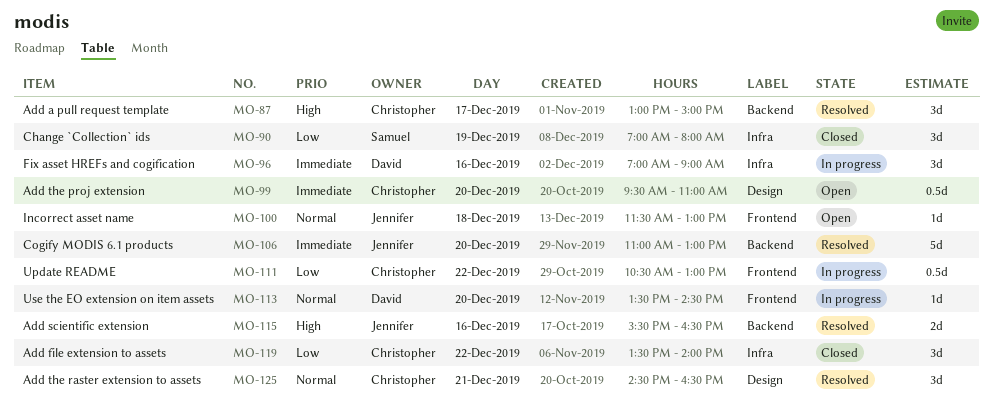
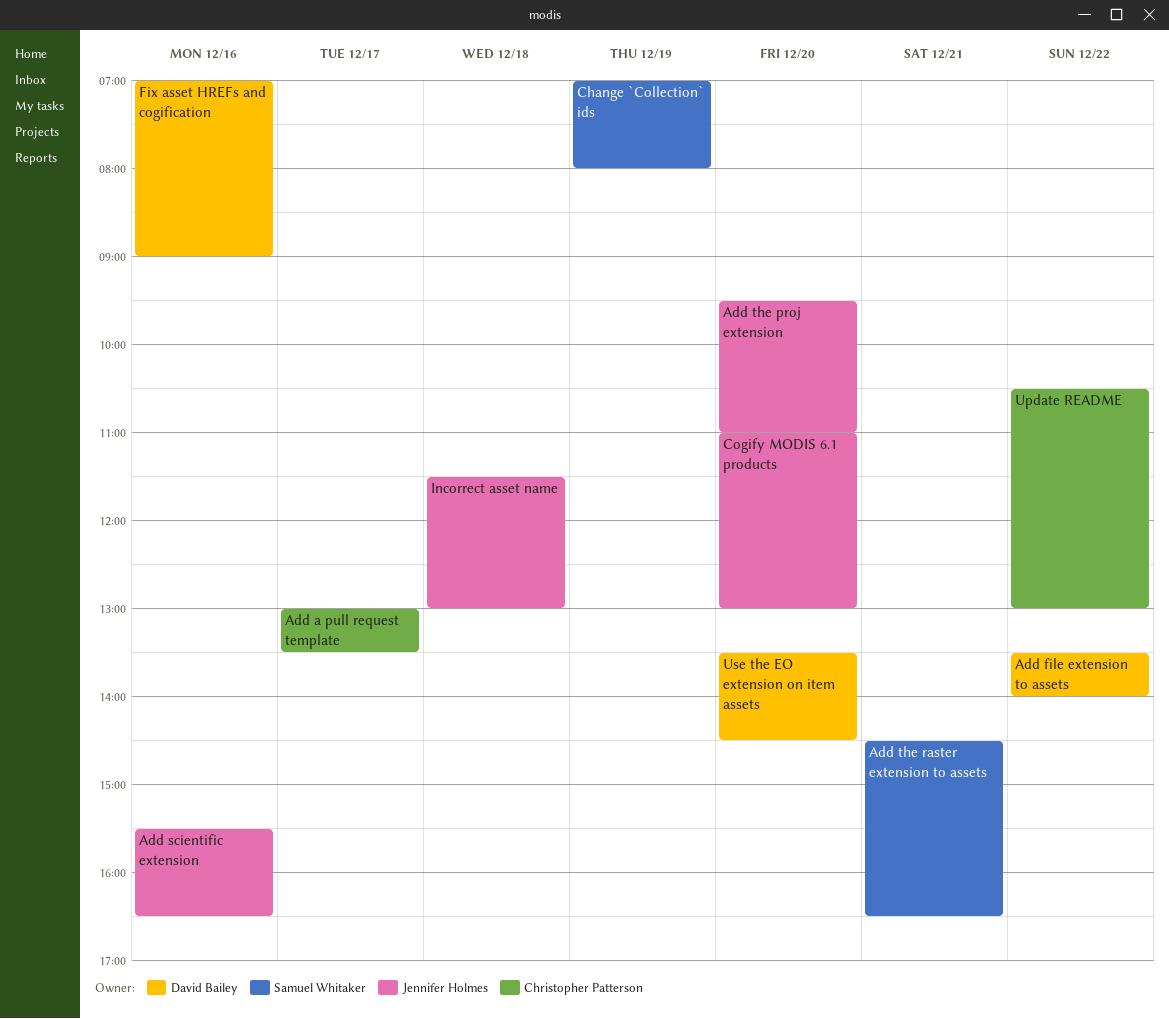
Add a pull request template, ends: 15:00 -> 13:30
Add file extension to assets, owner: Christopher Patterson -> David Bailey
Add the proj extension, owner: Christopher Patterson -> Jennifer Holmes
Add the raster extension to assets, owner: Christopher Patterson -> Samuel Whitaker

